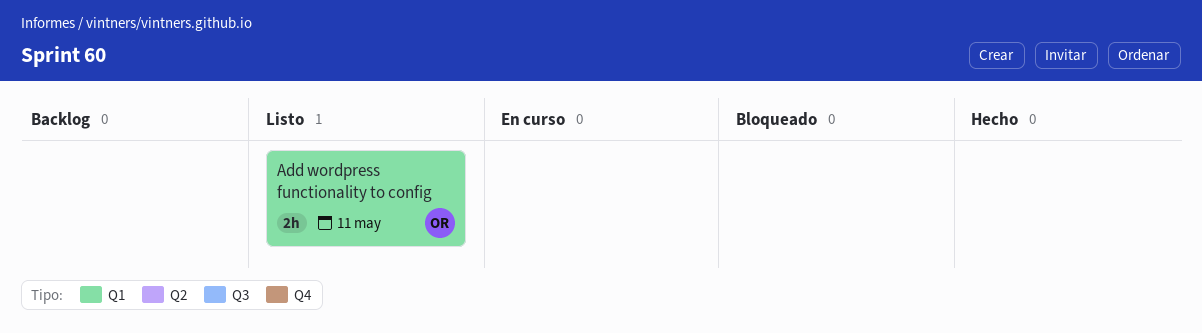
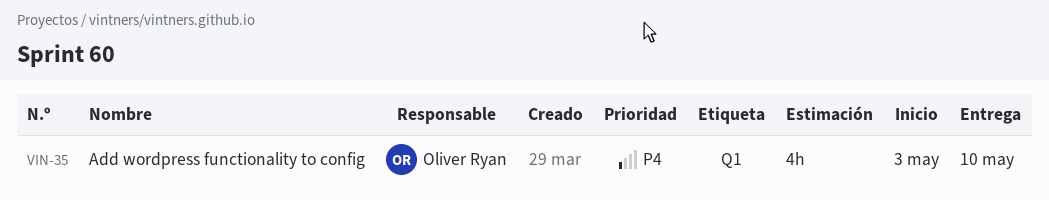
Add wordpress functionality to config, estimate: 2h -> 4h
Add wordpress functionality to config, due: May 11 -> May 10

